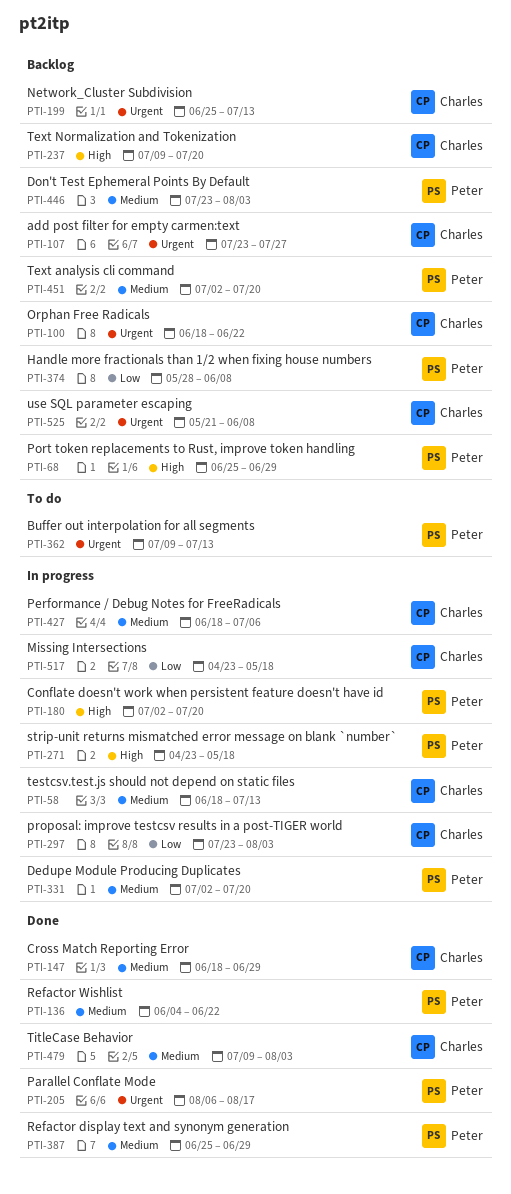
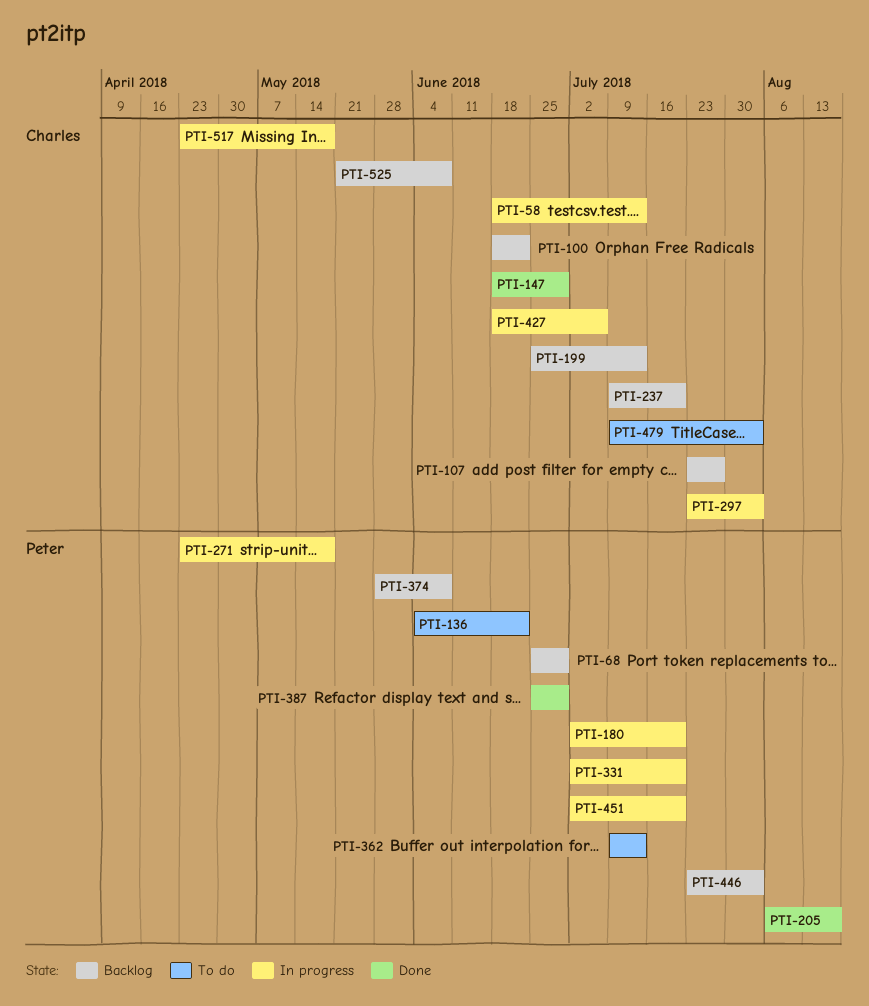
PTI-136, status: Done -> To do
PTI-451, status: Backlog -> In progress
PTI-479, status: Done -> To do

